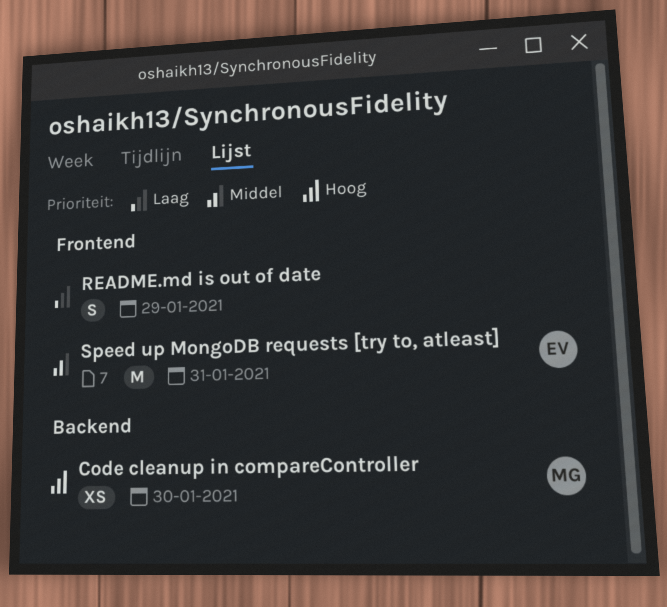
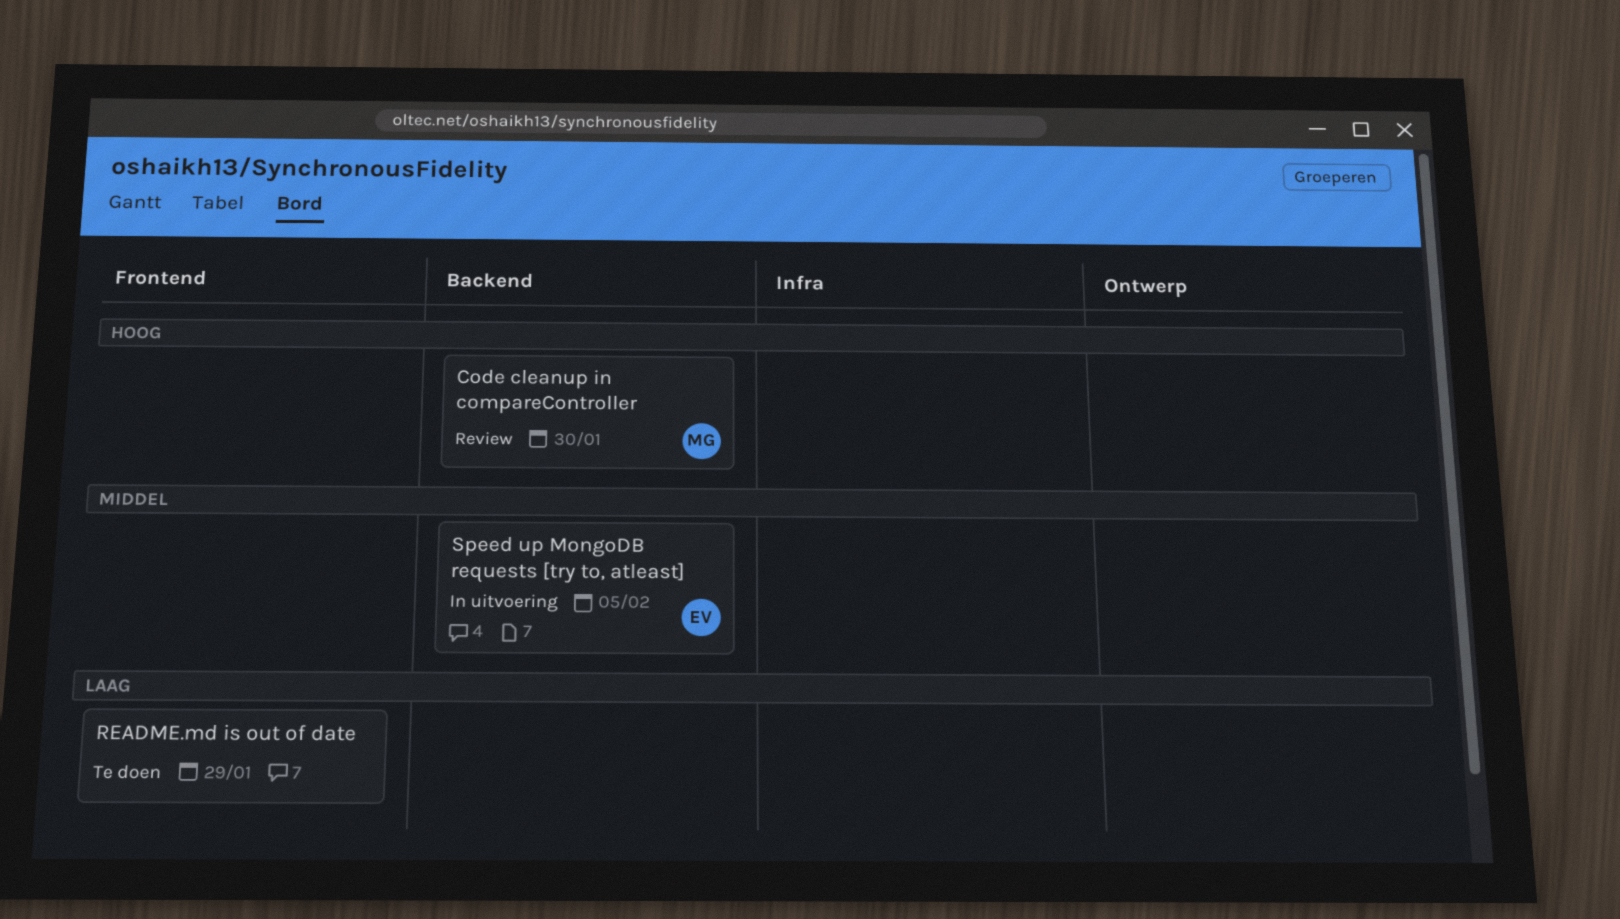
Speed up MongoDB requests [try to, atleast], label: Frontend -> Backend
Speed up MongoDB requests [try to, atleast], due: Jan 31 -> Feb 5

